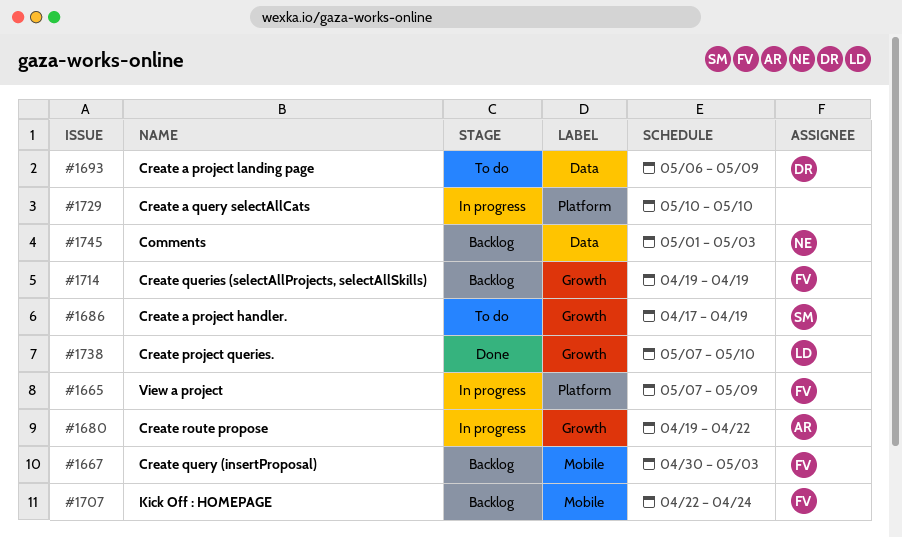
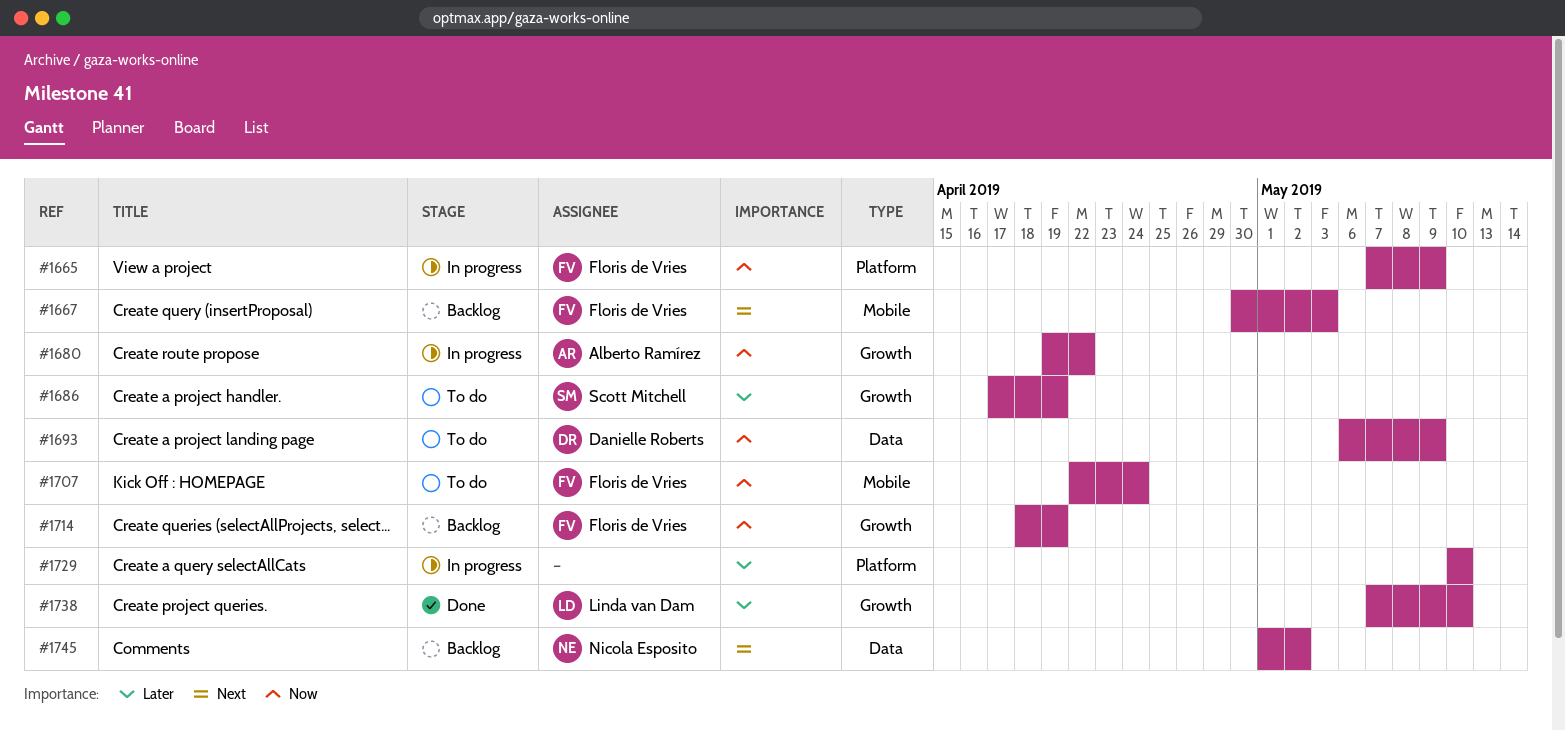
#1707, status: Backlog -> To do
#1714, start: Apr 19 -> Apr 18
#1745, due: May 3 -> May 2

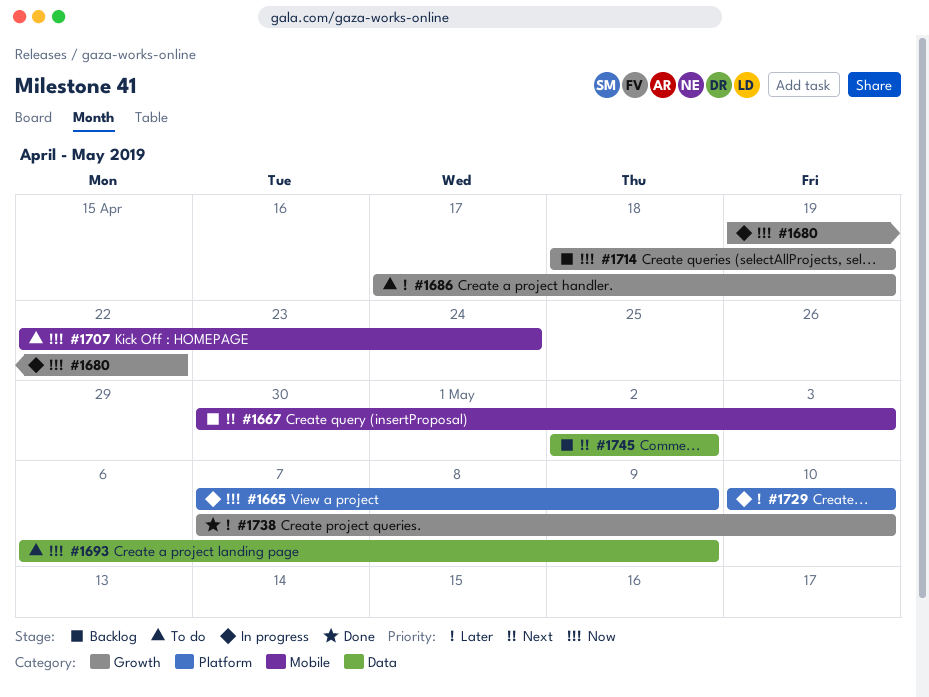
#1745, start: May 1 -> May 2

